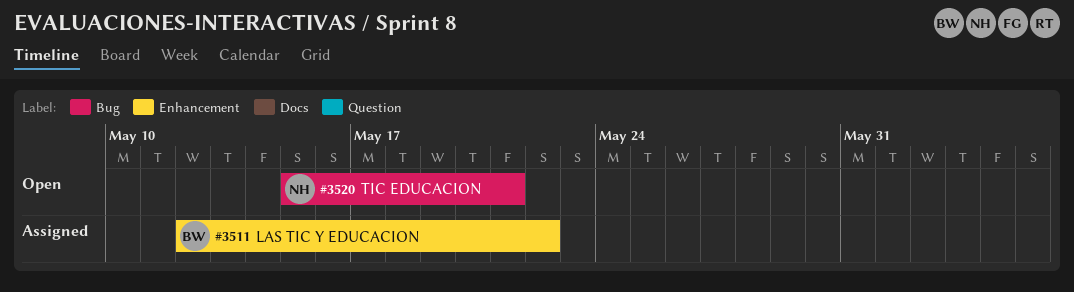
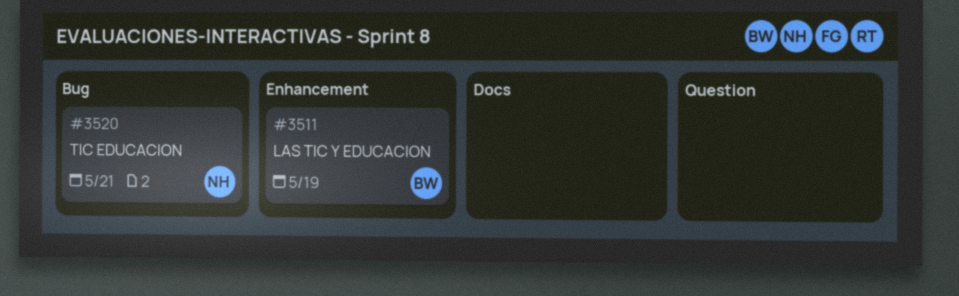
#3511, due: May 22 -> May 19

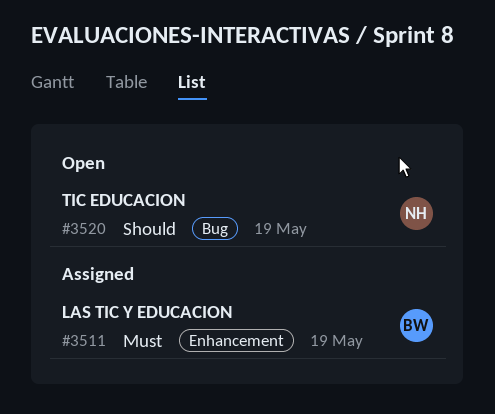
#3520, due: May 21 -> May 19

